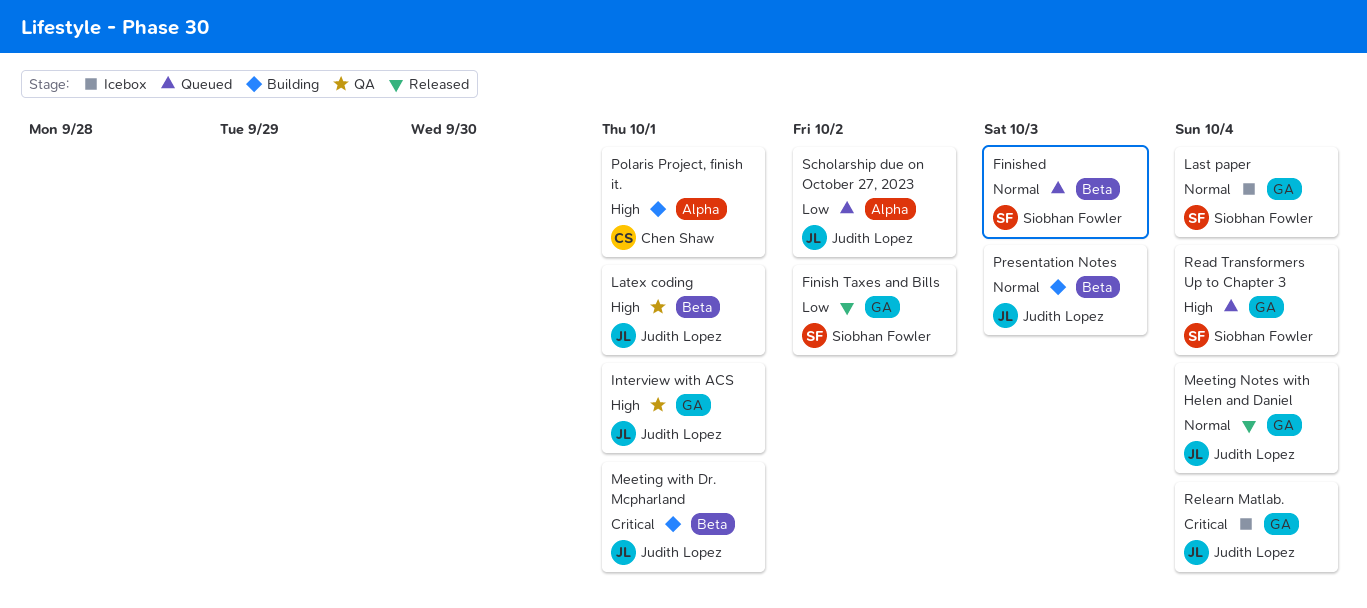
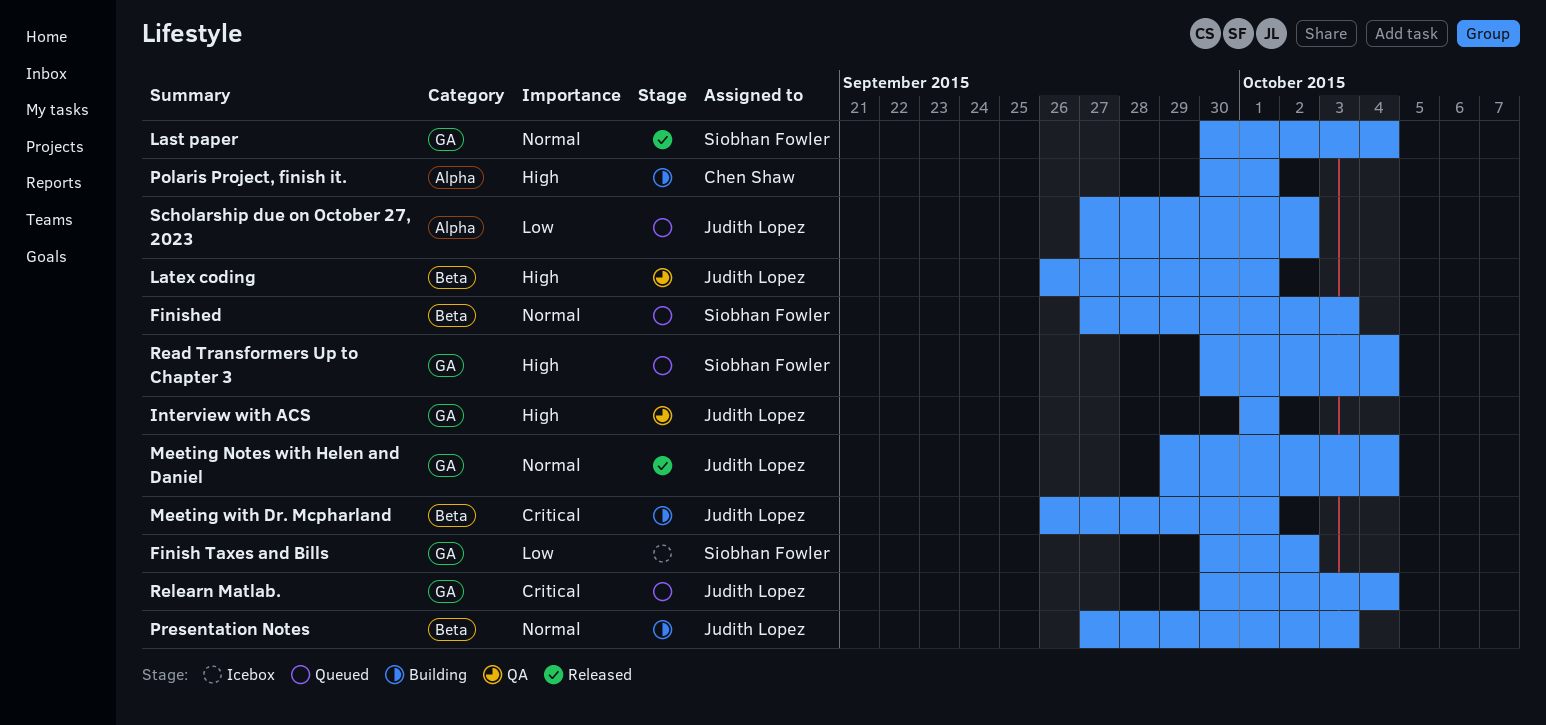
Finish Taxes and Bills, status: Released -> Icebox
Last paper, status: Icebox -> Released
Relearn Matlab., status: Icebox -> Queued

